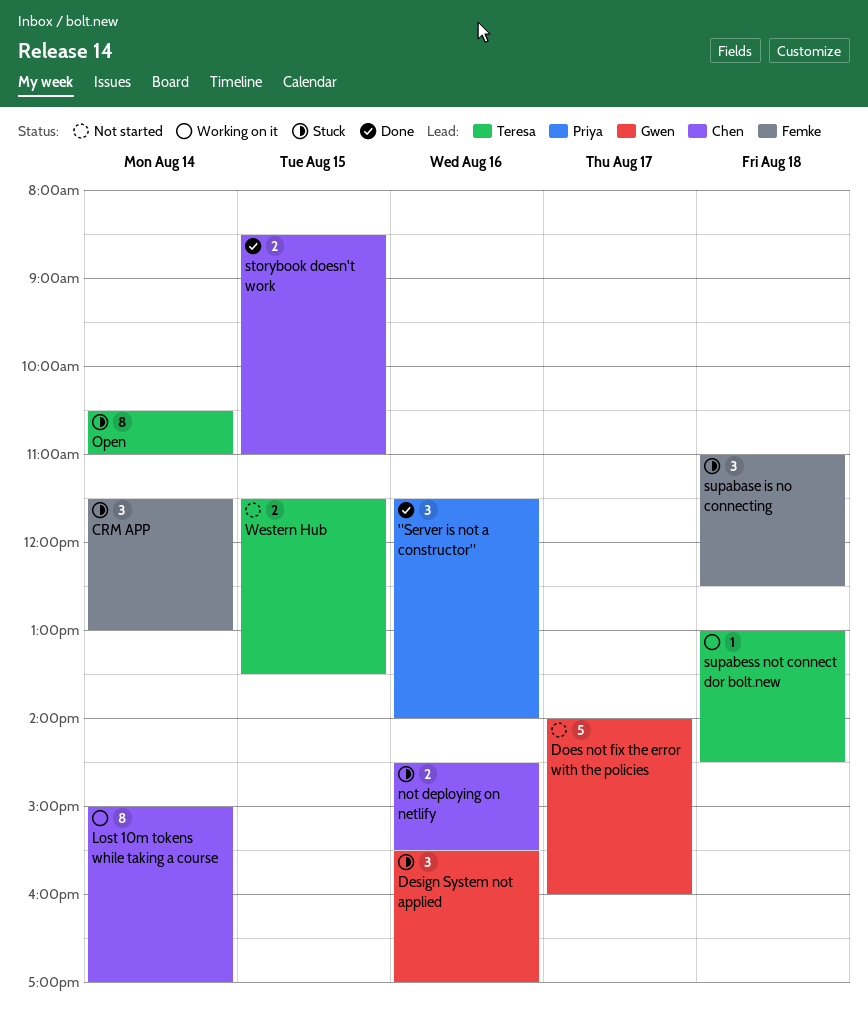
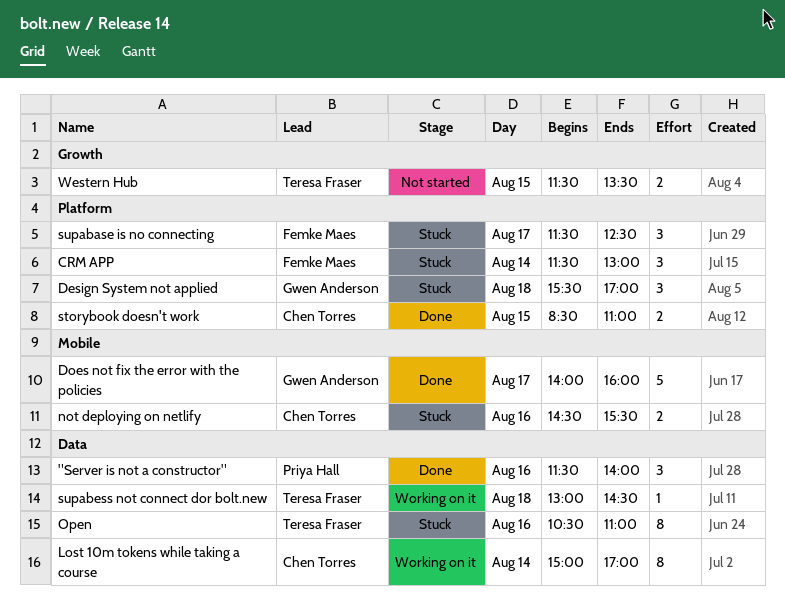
Design System not applied, day: Aug 16 -> Aug 18
Does not fix the error with the policies, status: Not started -> Done
Open, day: Aug 14 -> Aug 16
supabase is no connecting, day: Aug 18 -> Aug 17
supabase is no connecting, begins: 11:00 -> 11:30

